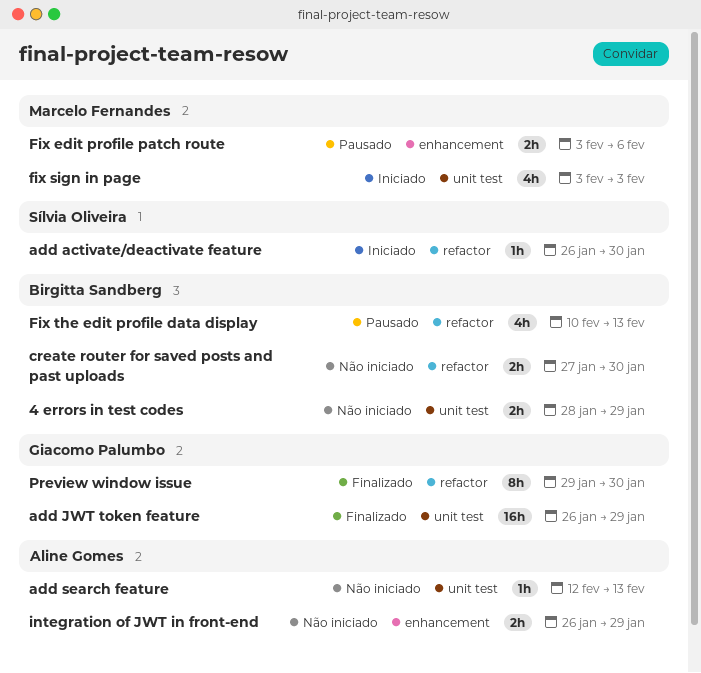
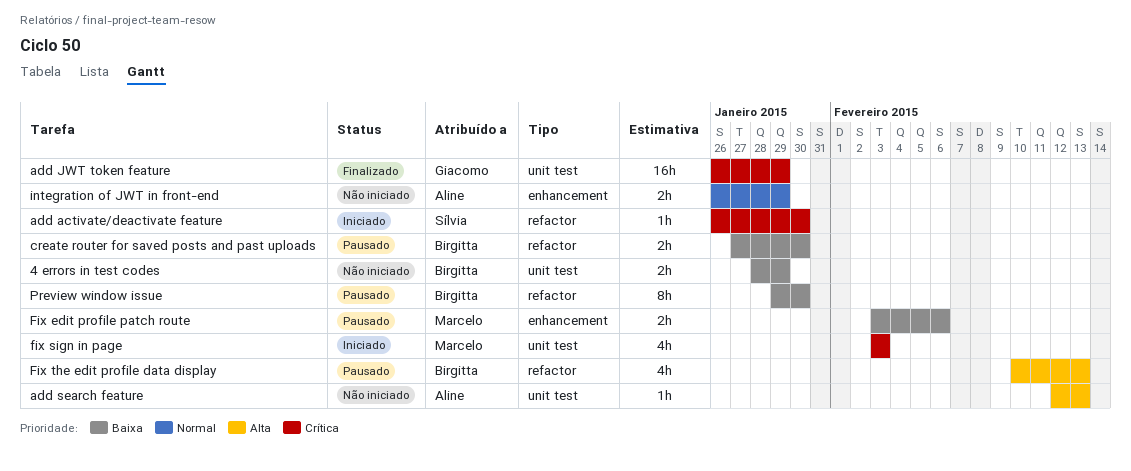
create router for saved posts and past uploads, status: Não iniciado -> Pausado
Preview window issue, status: Finalizado -> Pausado
Preview window issue, owner: Giacomo Palumbo -> Birgitta Sandberg

